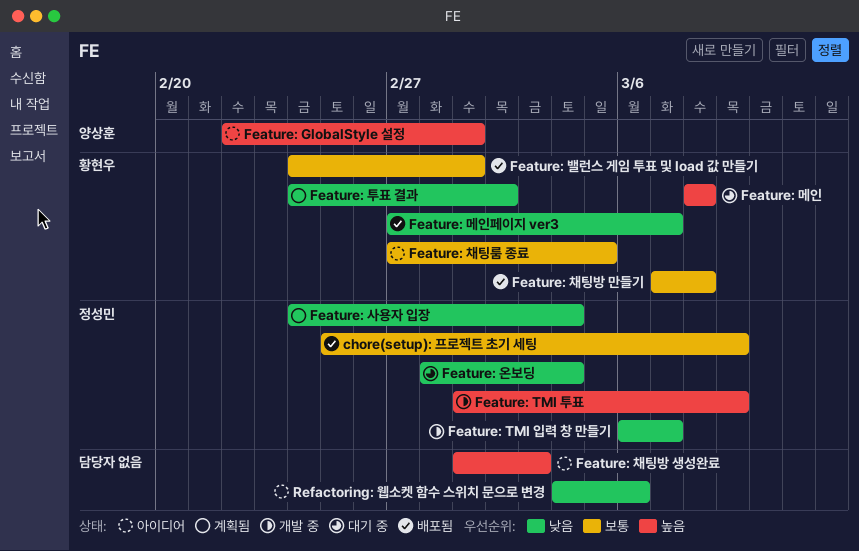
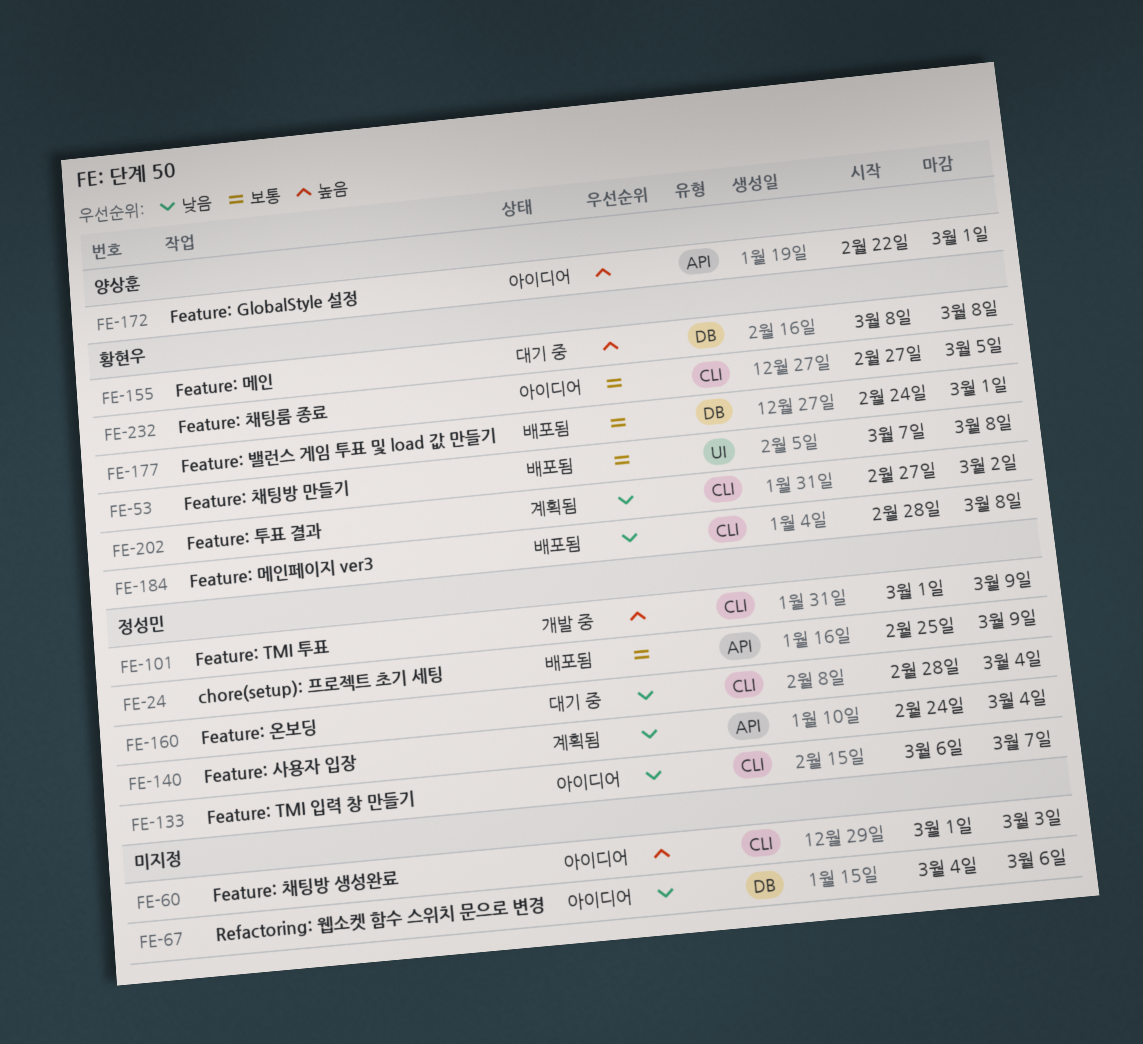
Feature: TMI 입력 창 만들기, status: 개발 중 -> 아이디어
Feature: 메인페이지 ver3, start: Feb 27 -> Feb 28
Feature: 메인페이지 ver3, due: Mar 7 -> Mar 8
Feature: 투표 결과, start: Feb 24 -> Feb 27

